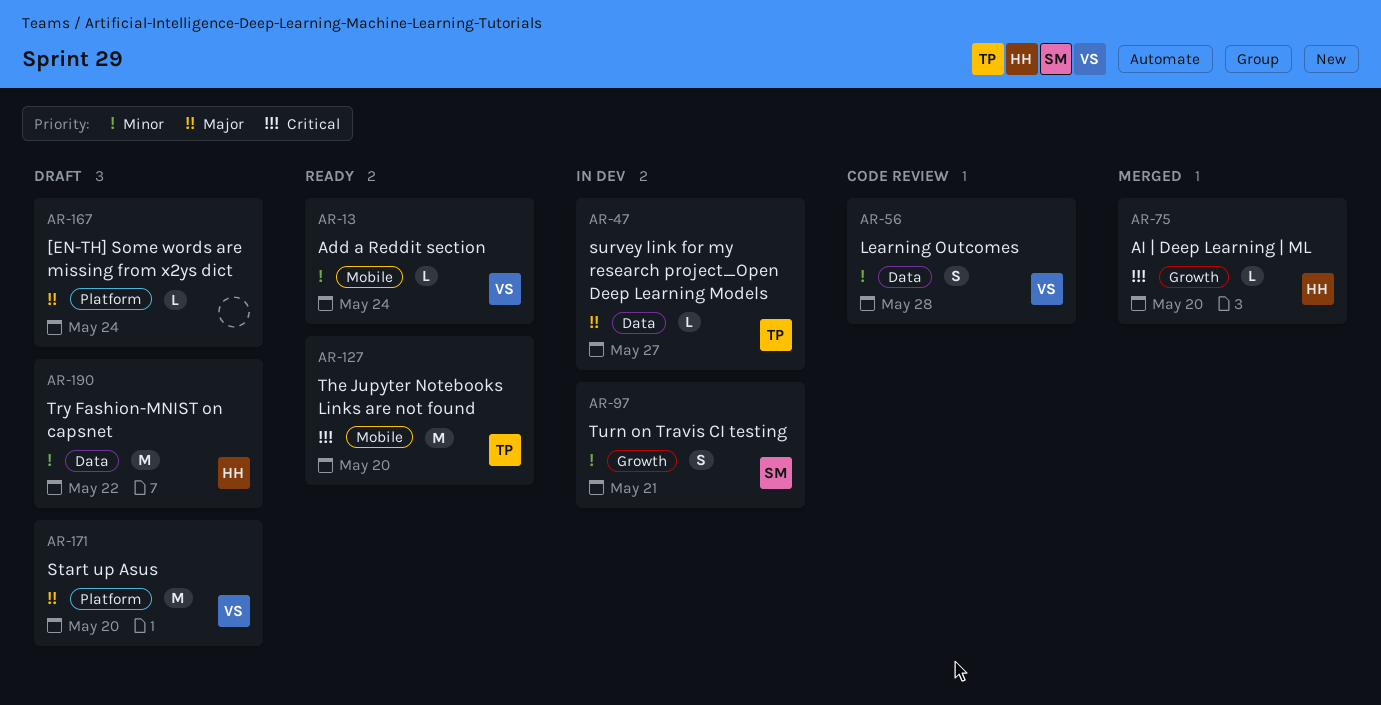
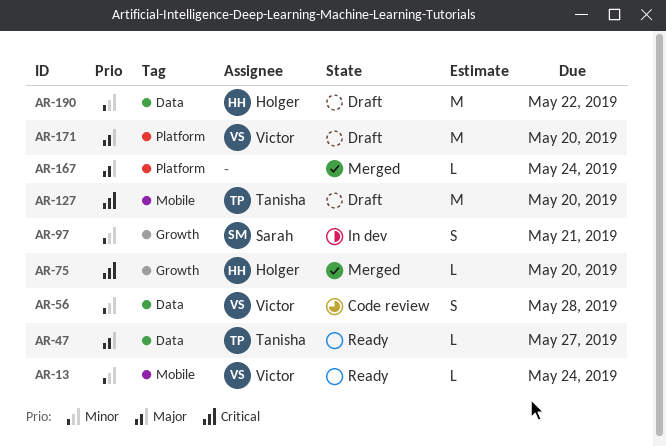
AR-47, status: In dev -> Ready
AR-127, status: Ready -> Draft
AR-167, status: Draft -> Merged

